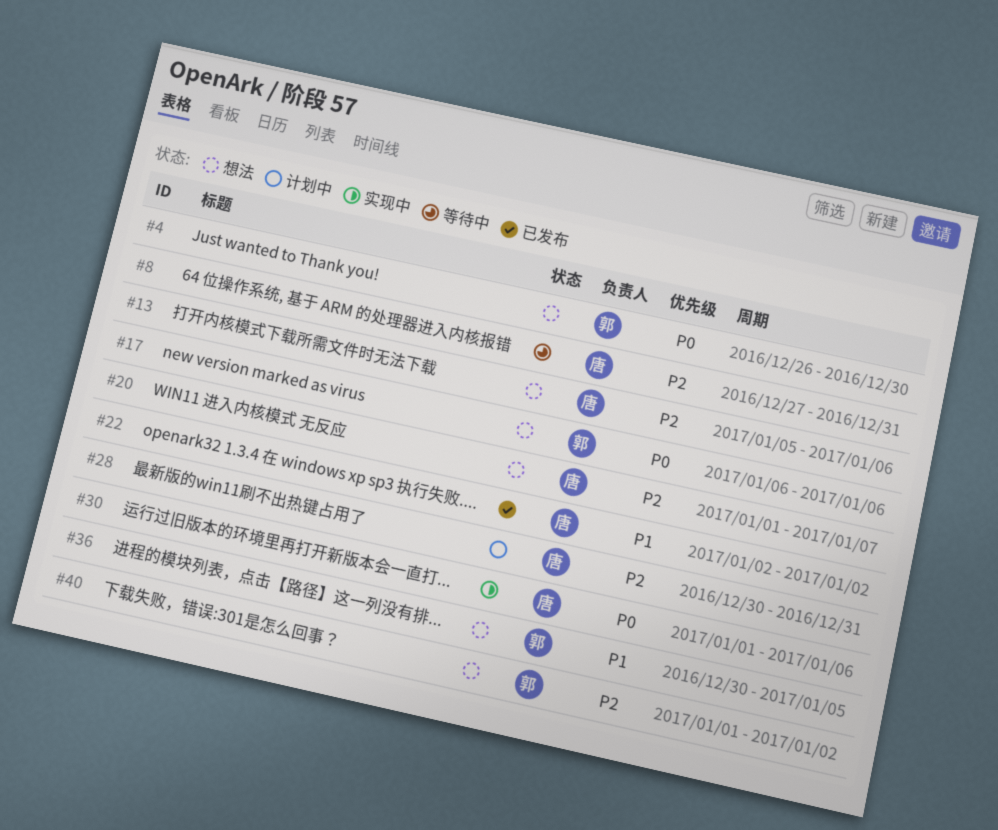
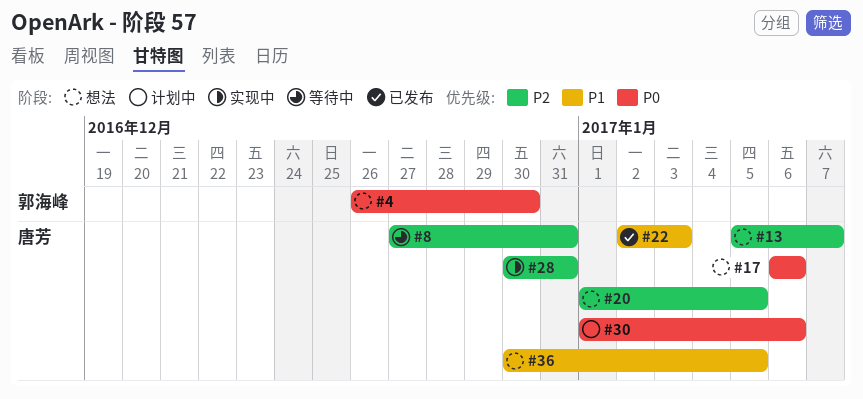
#13, due: Jan 6 -> Jan 7
#17, owner: 郭海峰 -> 唐芳
#20, due: Jan 7 -> Jan 5
#22, due: Jan 2 -> Jan 3
#28, status: 计划中 -> 实现中
#30, status: 实现中 -> 计划中
#36, owner: 郭海峰 -> 唐芳
#40: present -> none

